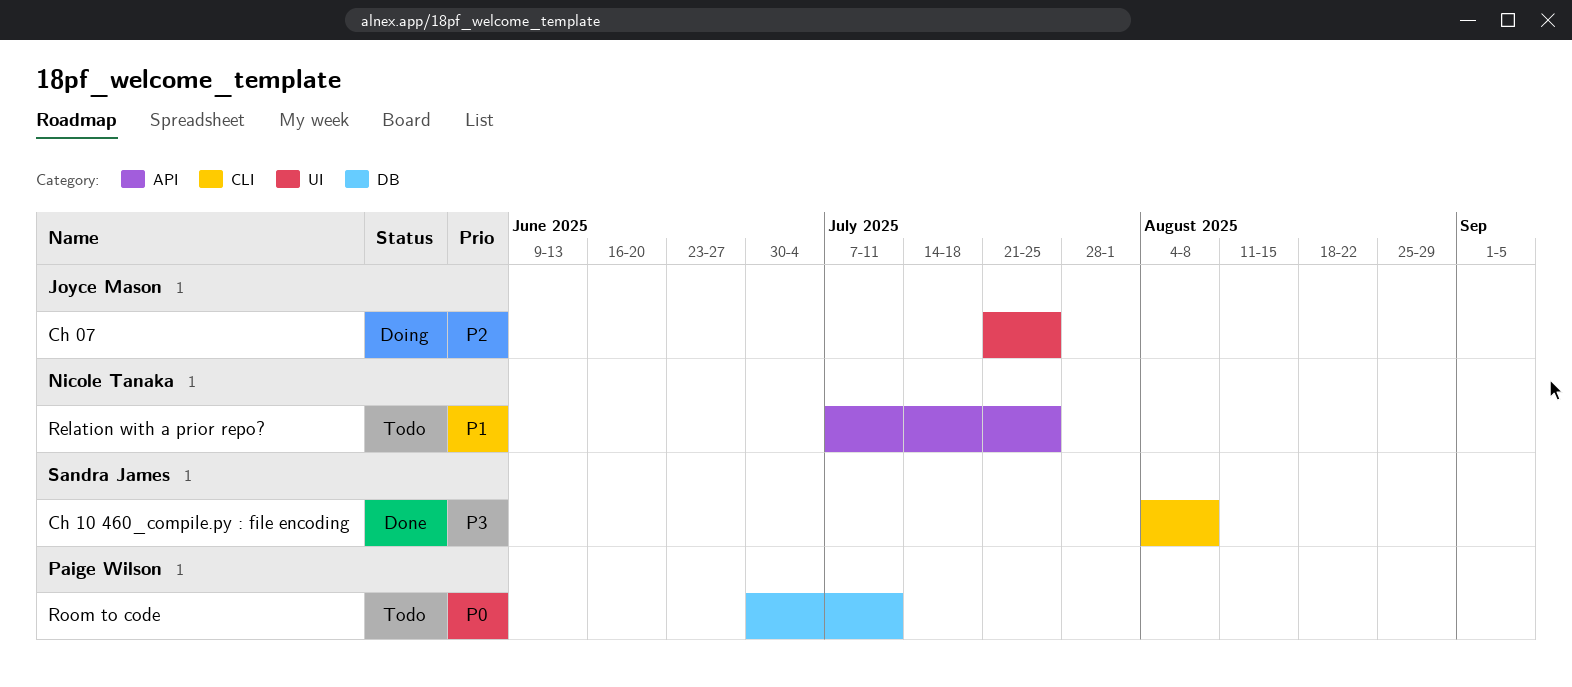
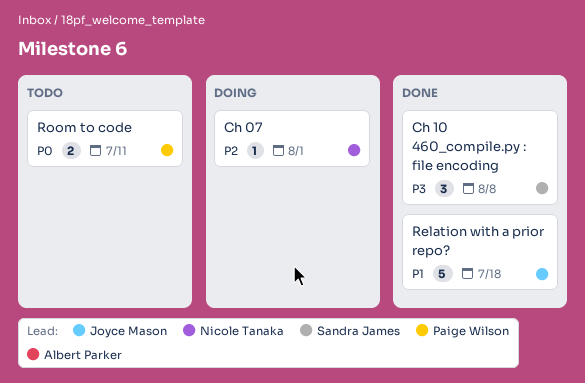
Ch 07, owner: Joyce Mason -> Nicole Tanaka
Ch 07, due: Jul 25 -> Aug 1
Relation with a prior repo?, status: Todo -> Done
Relation with a prior repo?, owner: Nicole Tanaka -> Joyce Mason
Relation with a prior repo?, due: Jul 25 -> Jul 18

